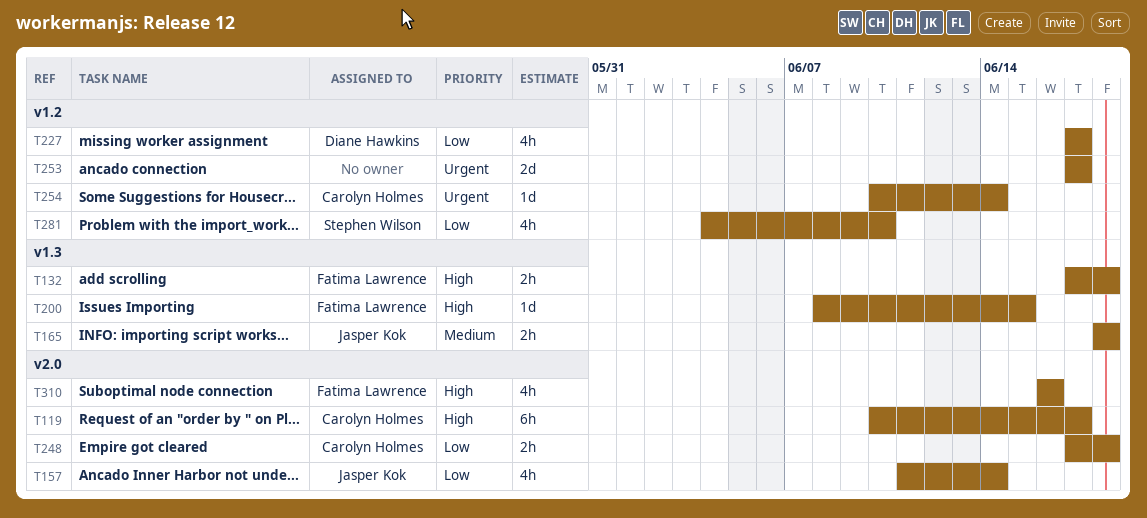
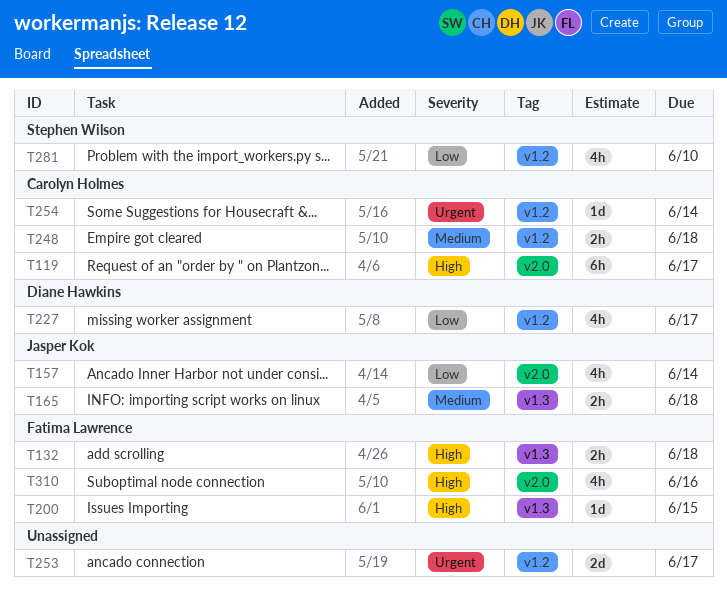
T248, priority: Low -> Medium
T248, label: v2.0 -> v1.2

